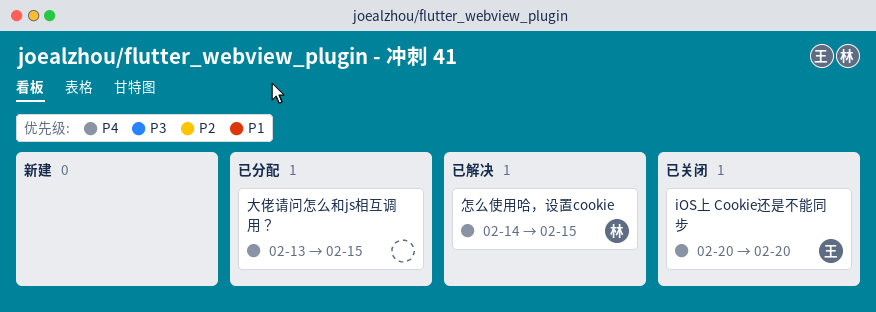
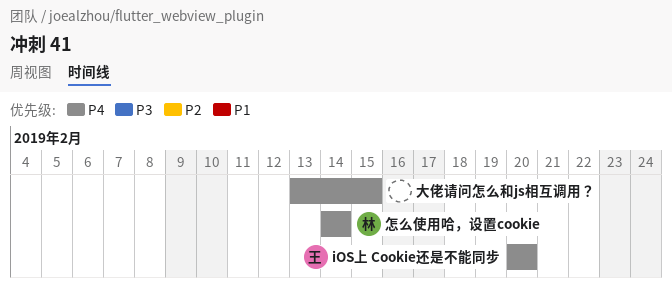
怎么使用哈，设置cookie, due: Feb 15 -> Feb 14

